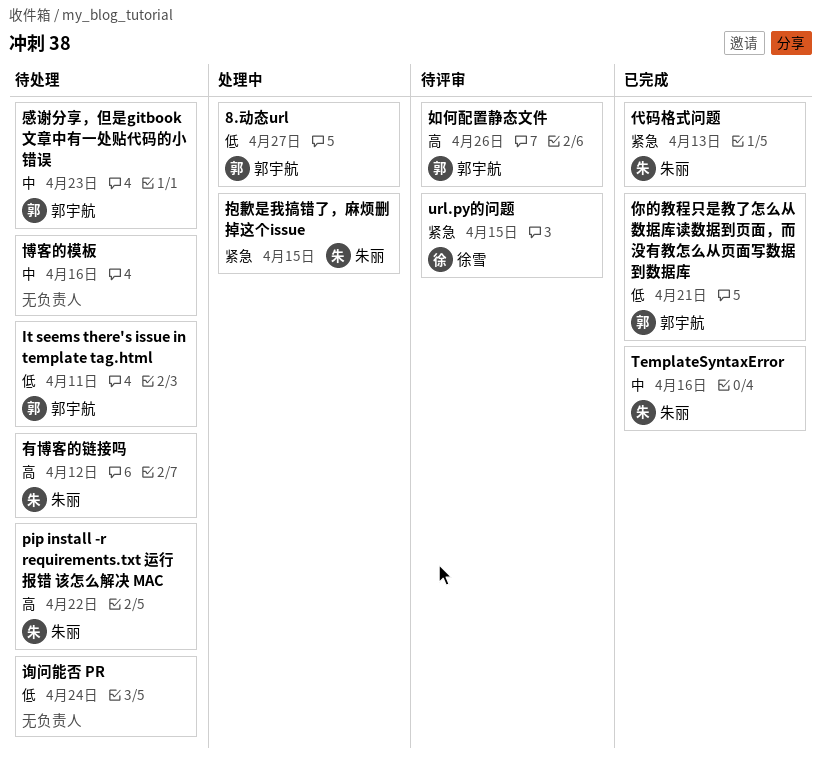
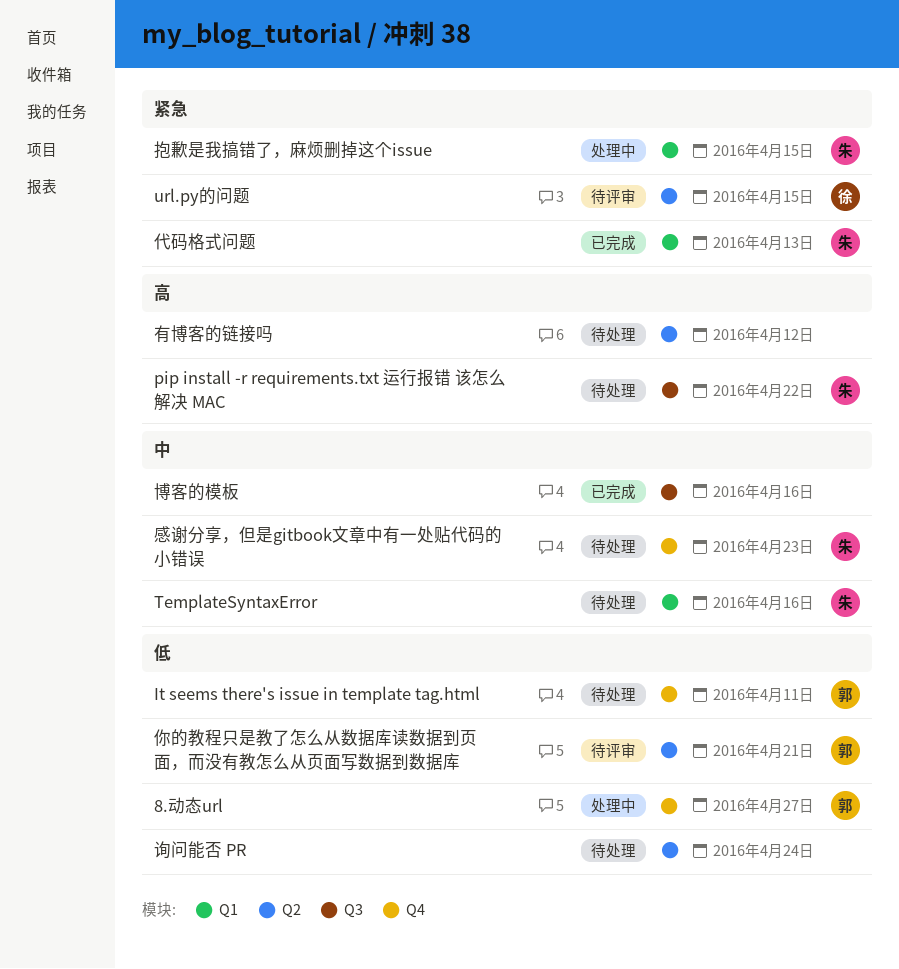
TemplateSyntaxError, status: 已完成 -> 待处理
你的教程只是教了怎么从数据库读数据到页面，而没有教怎么从页面写数据到数据库, status: 已完成 -> 待评审
博客的模板, status: 待处理 -> 已完成
如何配置静态文件: present -> none
感谢分享，但是gitbook文章中有一处贴代码的小错误, owner: 郭宇航 -> 朱丽
有博客的链接吗, owner: 朱丽 -> none

